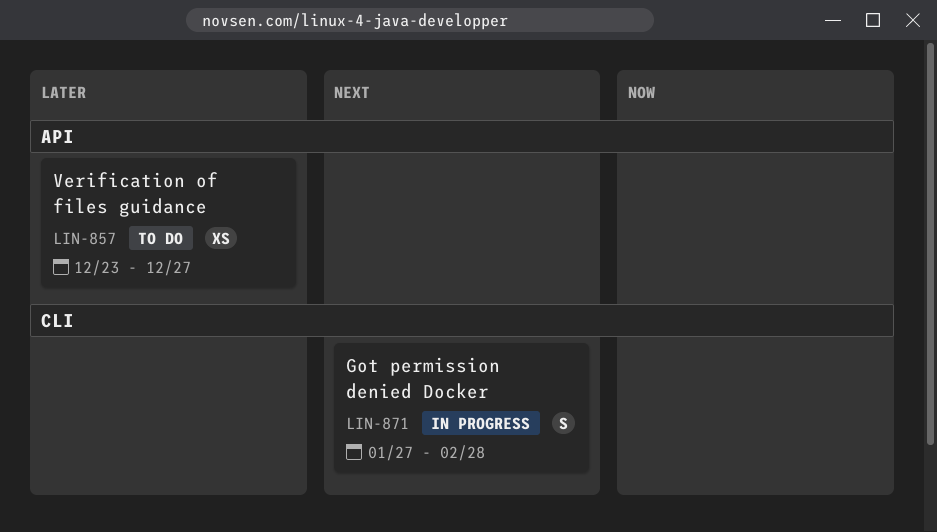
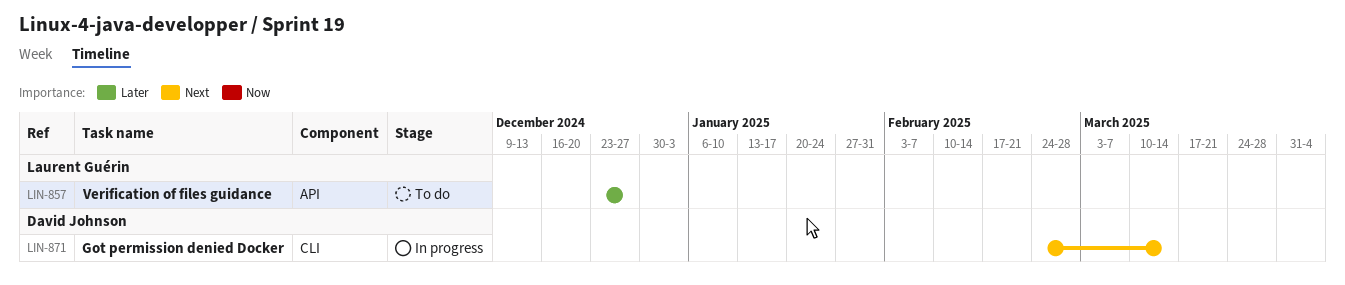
LIN-871, start: Jan 27 -> Feb 24
LIN-871, due: Feb 28 -> Mar 14

